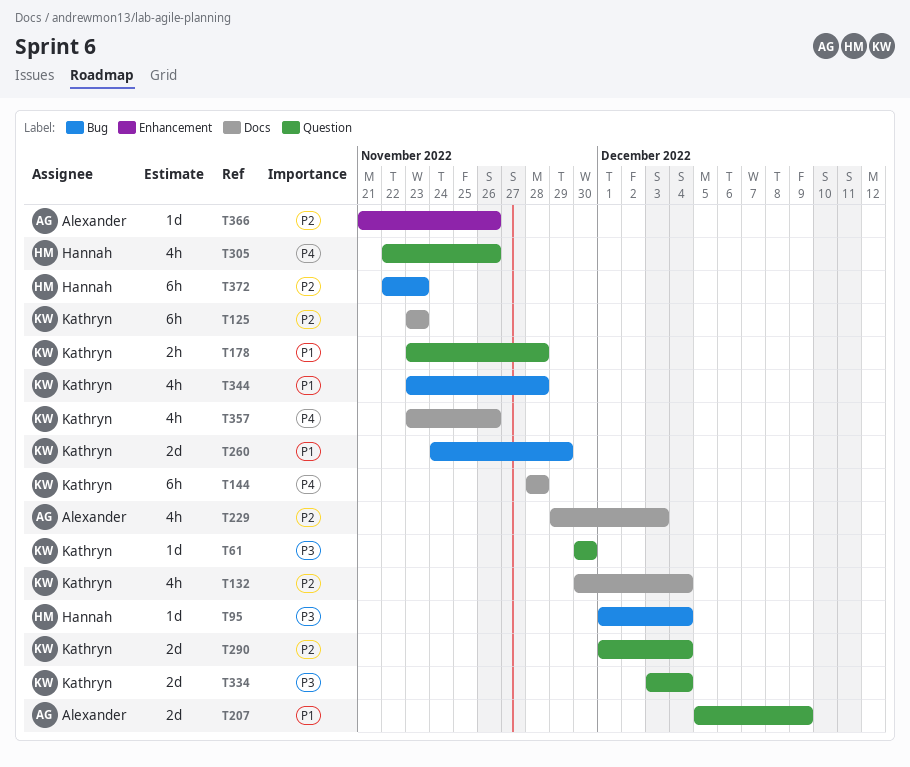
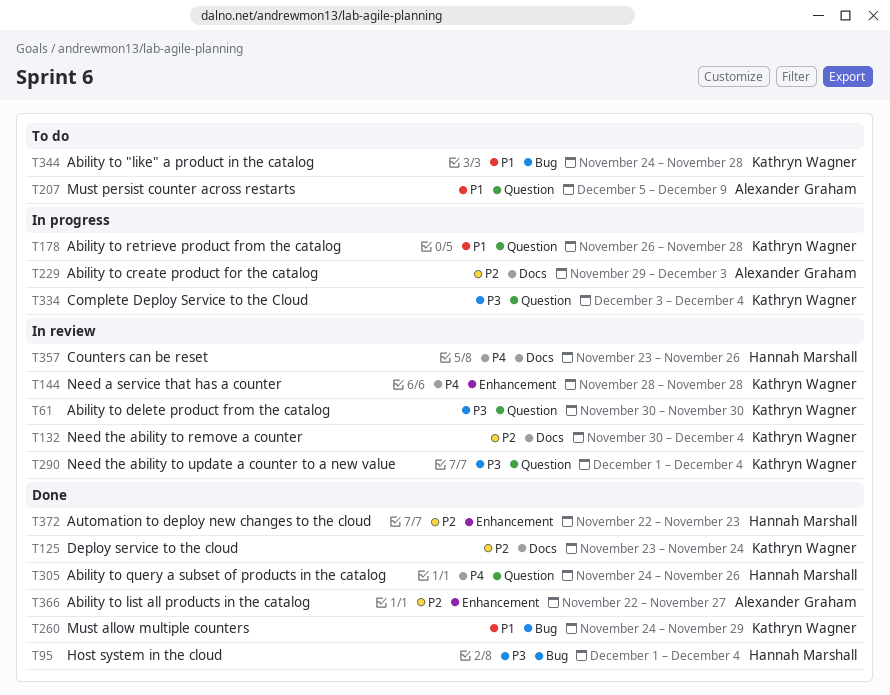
T125, due: Nov 23 -> Nov 24
T144, label: Docs -> Enhancement
T178, start: Nov 23 -> Nov 26
T290, priority: P2 -> P3
T305, start: Nov 22 -> Nov 24
T344, start: Nov 23 -> Nov 24
T357, owner: Kathryn Wagner -> Hannah Marshall
T366, start: Nov 21 -> Nov 22
T366, due: Nov 26 -> Nov 27
T372, label: Bug -> Enhancement

